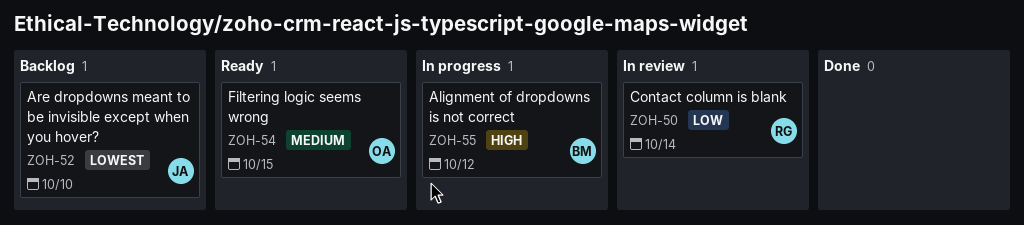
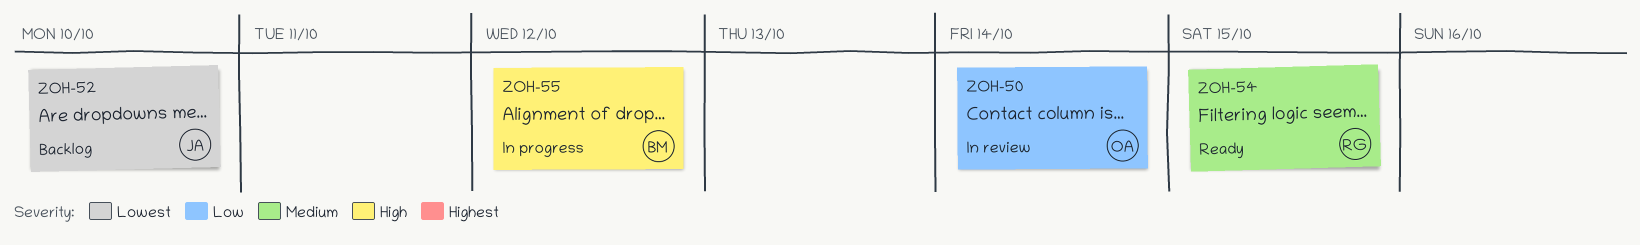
ZOH-50, owner: RG -> OA
ZOH-54, owner: OA -> RG

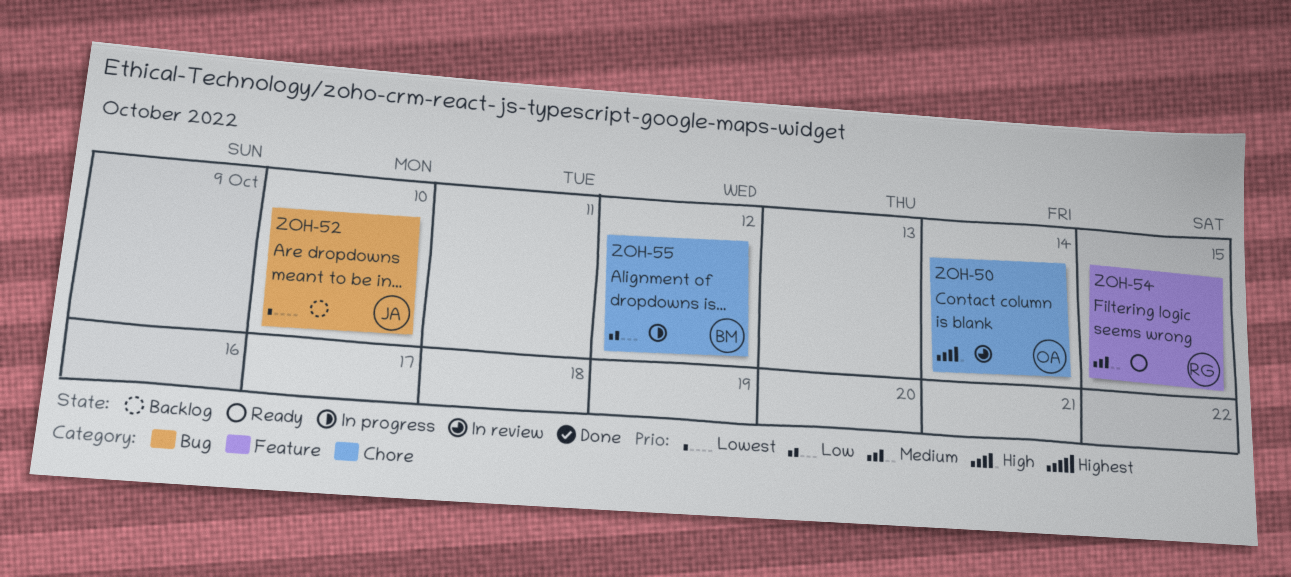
ZOH-50, priority: Low -> High
ZOH-55, priority: High -> Low

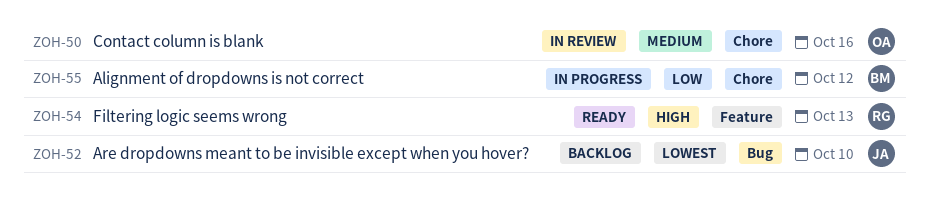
ZOH-50, priority: High -> Medium
ZOH-50, due: Oct 14 -> Oct 16
ZOH-54, priority: Medium -> High
ZOH-54, due: Oct 15 -> Oct 13

